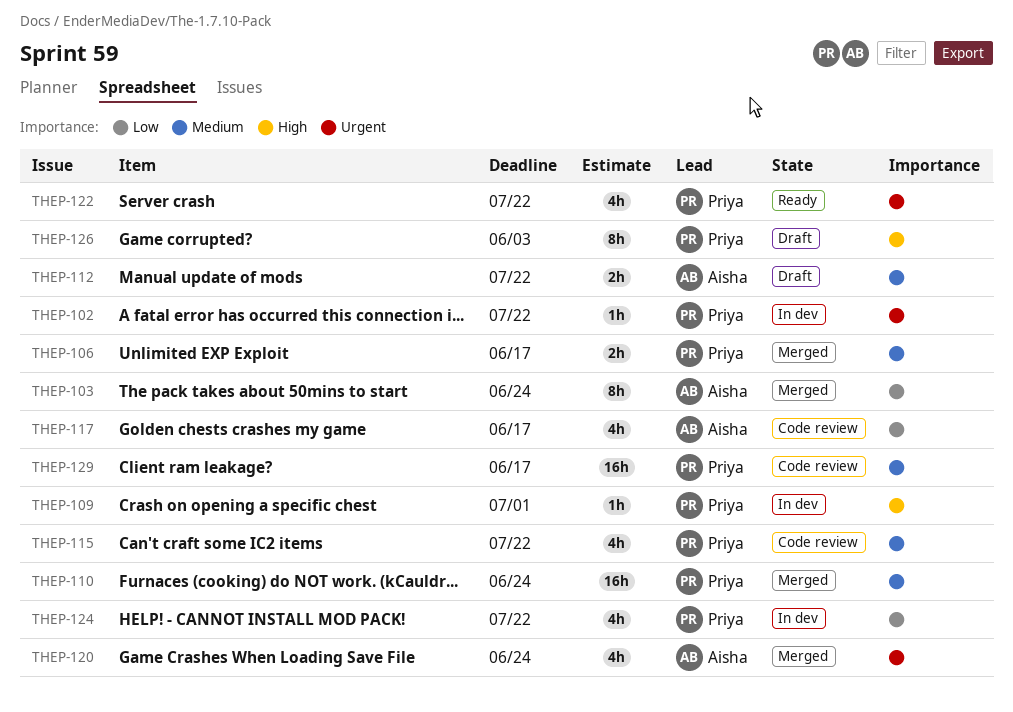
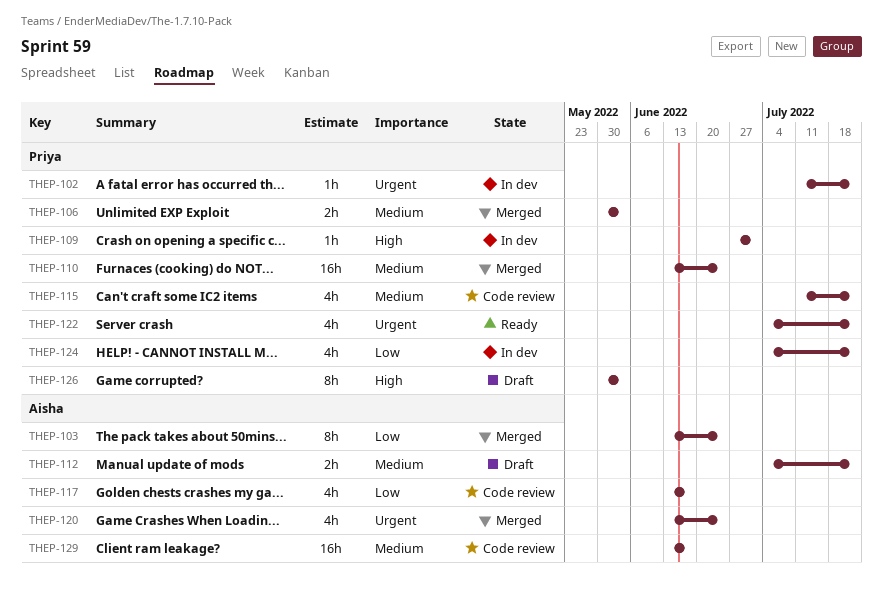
THEP-106, due: Jun 17 -> Jun 3
THEP-129, owner: Priya -> Aisha

